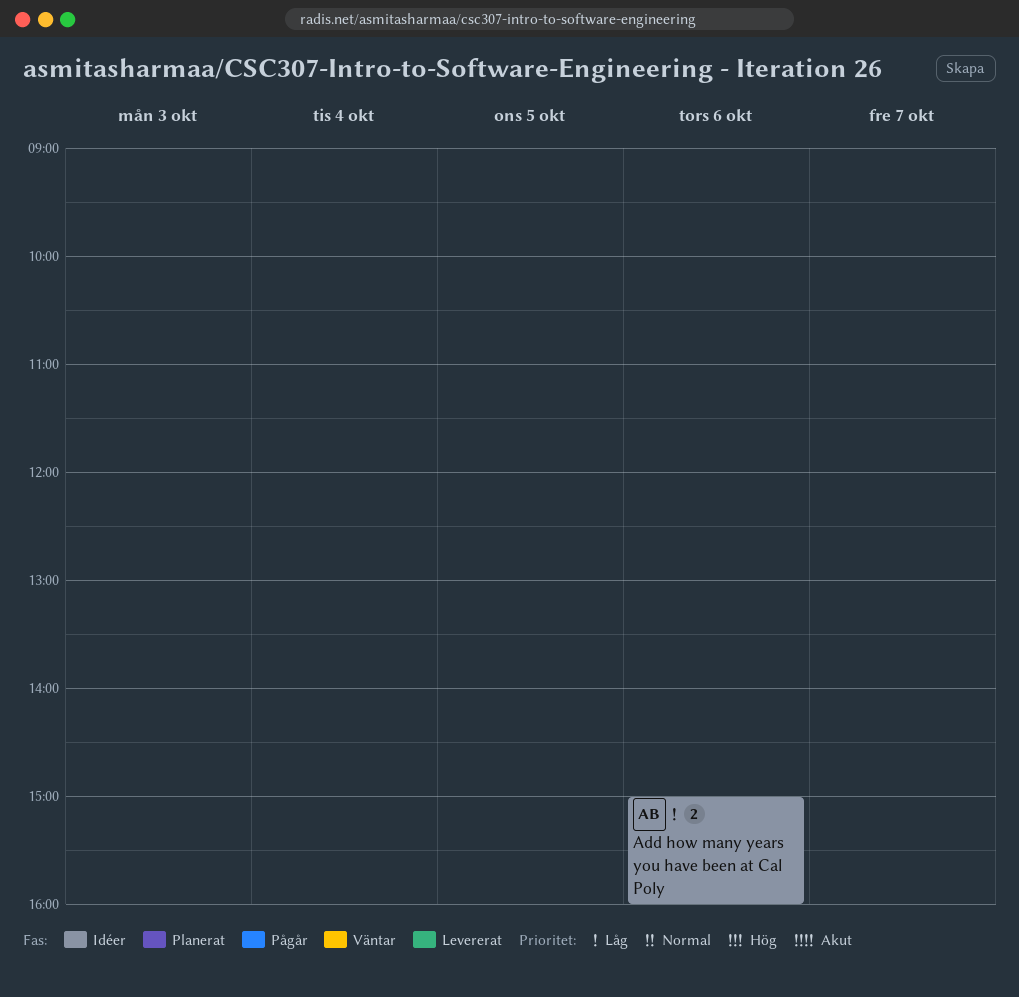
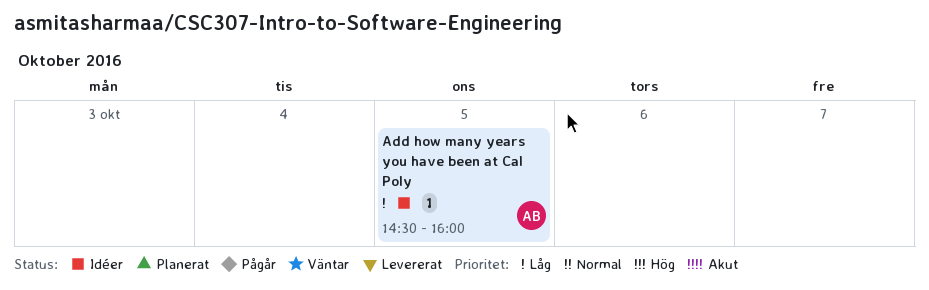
Add how many years you have been at Cal Poly, estimate: 2 -> 1
Add how many years you have been at Cal Poly, day: Oct 6 -> Oct 5
Add how many years you have been at Cal Poly, begins: 15:00 -> 14:30

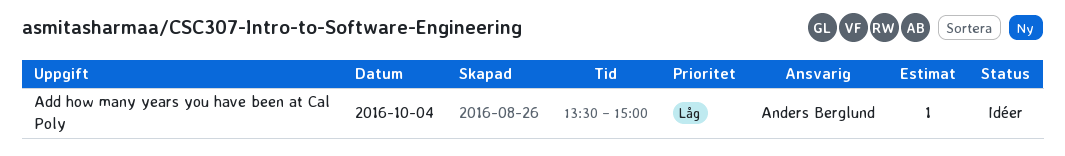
Add how many years you have been at Cal Poly, day: Oct 5 -> Oct 4
Add how many years you have been at Cal Poly, begins: 14:30 -> 13:30
Add how many years you have been at Cal Poly, ends: 16:00 -> 15:00

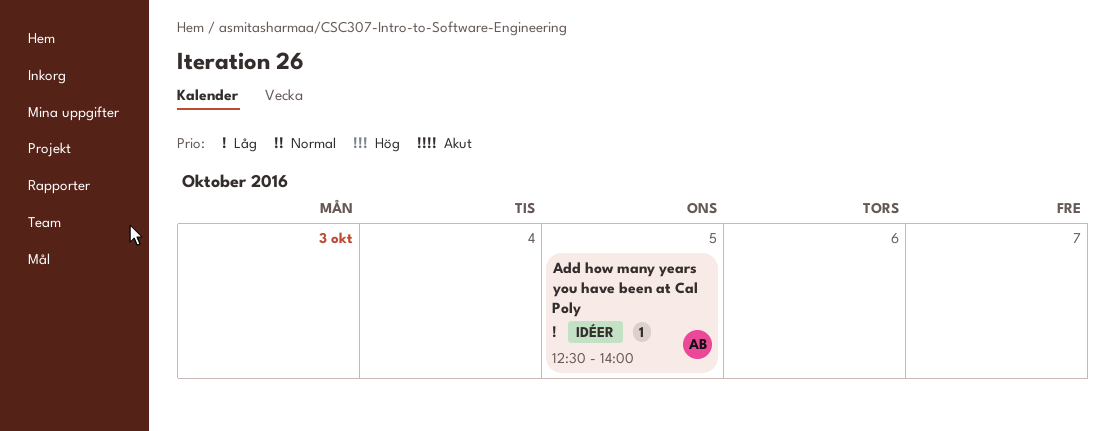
Add how many years you have been at Cal Poly, day: Oct 4 -> Oct 5
Add how many years you have been at Cal Poly, begins: 13:30 -> 12:30
Add how many years you have been at Cal Poly, ends: 15:00 -> 14:00

